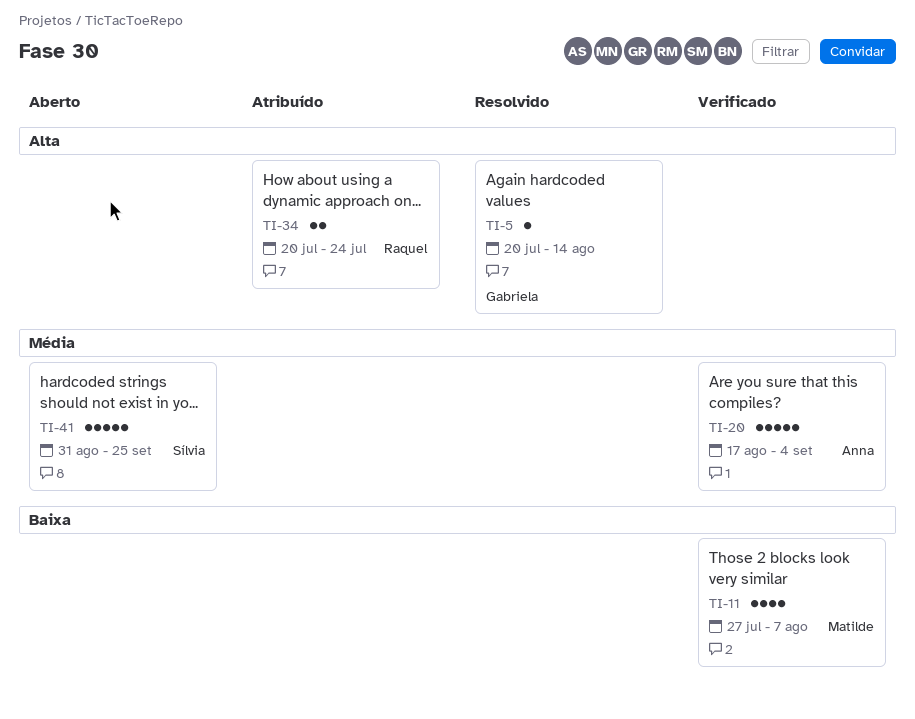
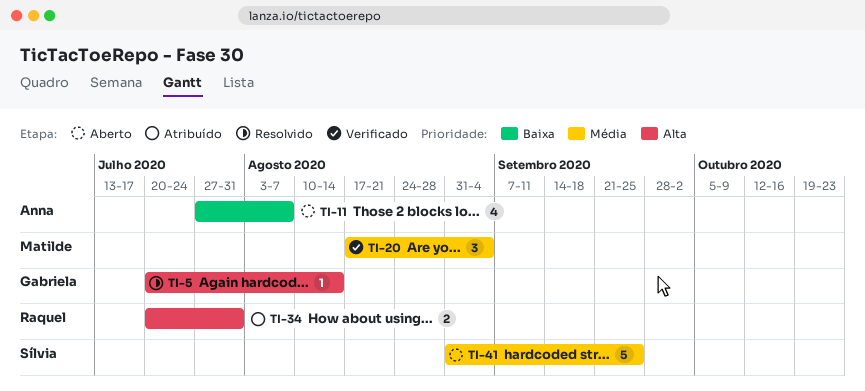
TI-11, status: Verificado -> Aberto
TI-11, owner: Matilde -> Anna
TI-20, owner: Anna -> Matilde
TI-20, estimate: 5 -> 3
TI-34, due: Jul 24 -> Jul 31

